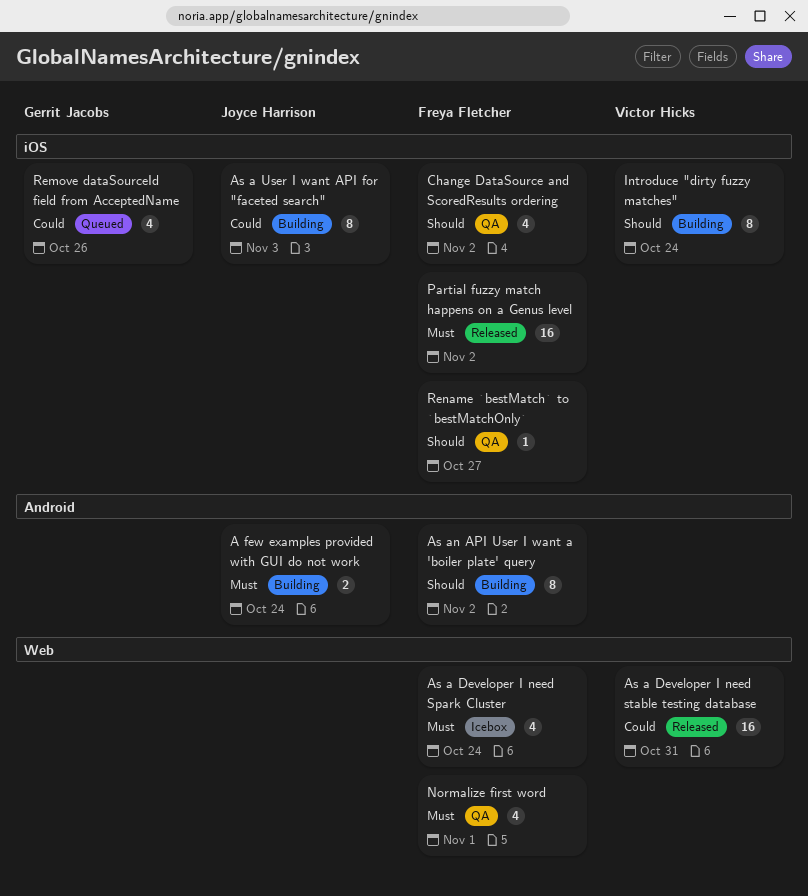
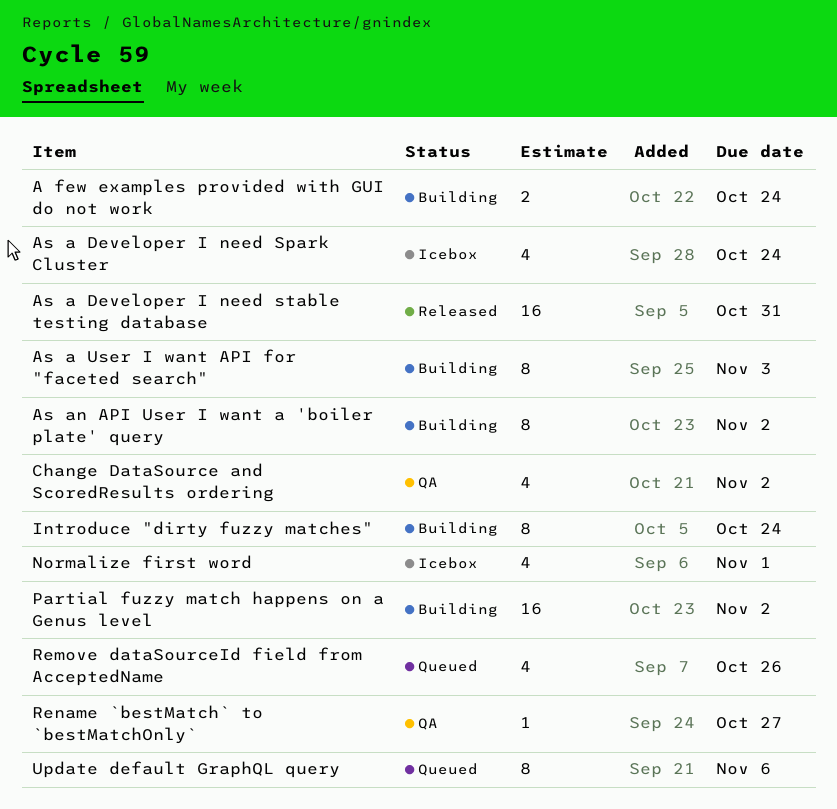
Normalize first word, status: QA -> Icebox
Partial fuzzy match happens on a Genus level, status: Released -> Building
Update default GraphQL query: none -> present

